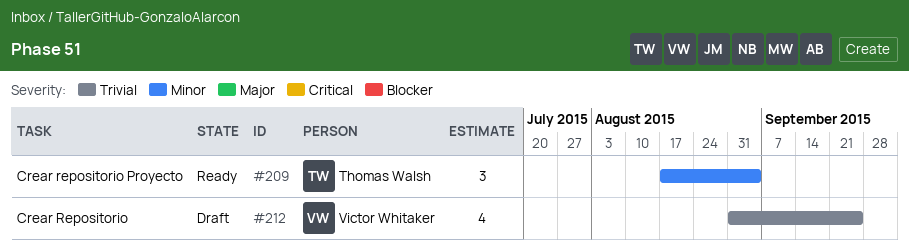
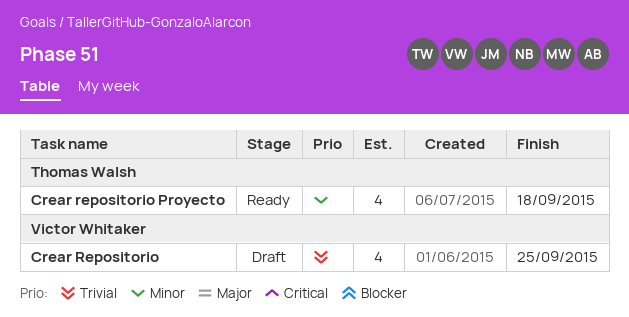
Crear repositorio Proyecto, estimate: 3 -> 4
Crear repositorio Proyecto, due: Sep 4 -> Sep 18

